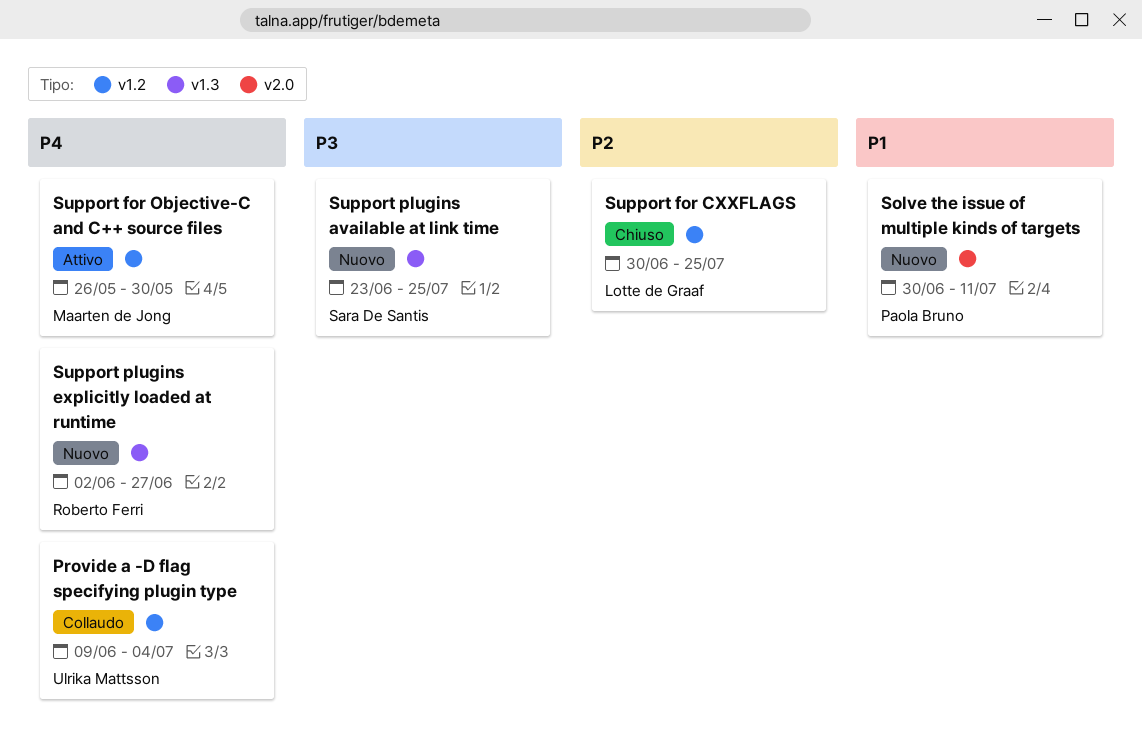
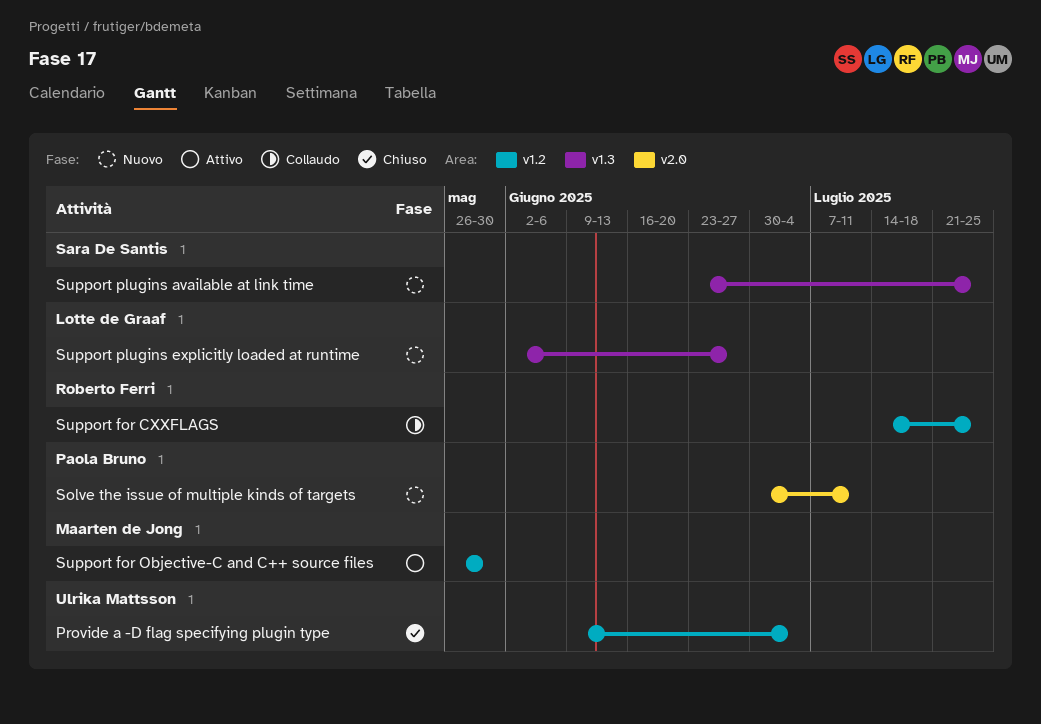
Provide a -D flag specifying plugin type, status: Collaudo -> Chiuso
Support for CXXFLAGS, status: Chiuso -> Collaudo
Support for CXXFLAGS, owner: Lotte de Graaf -> Roberto Ferri
Support for CXXFLAGS, start: Jun 30 -> Jul 14
Support plugins explicitly loaded at runtime, owner: Roberto Ferri -> Lotte de Graaf

